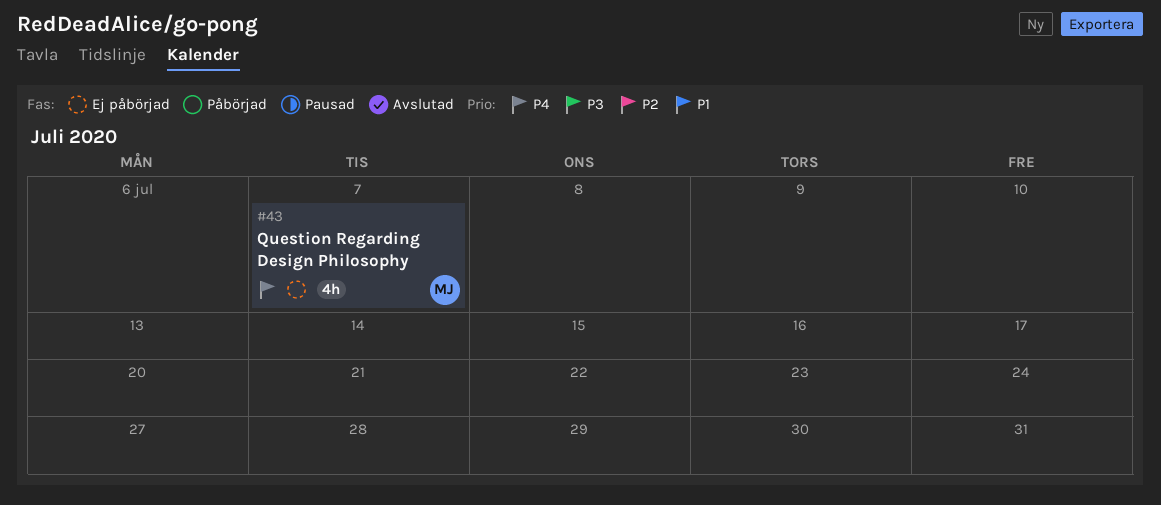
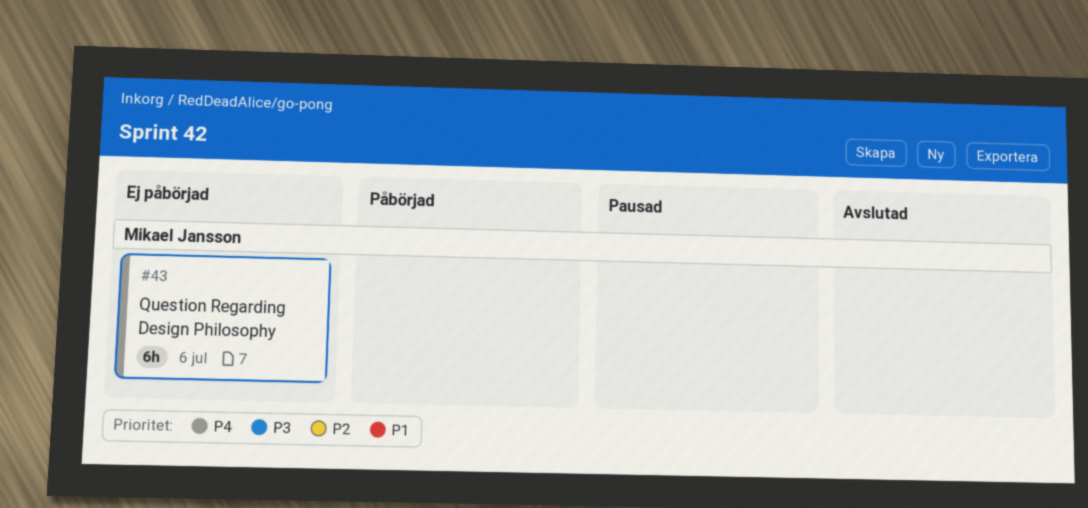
#43, estimate: 4h -> 6h
#43, due: Jul 7 -> Jul 6

